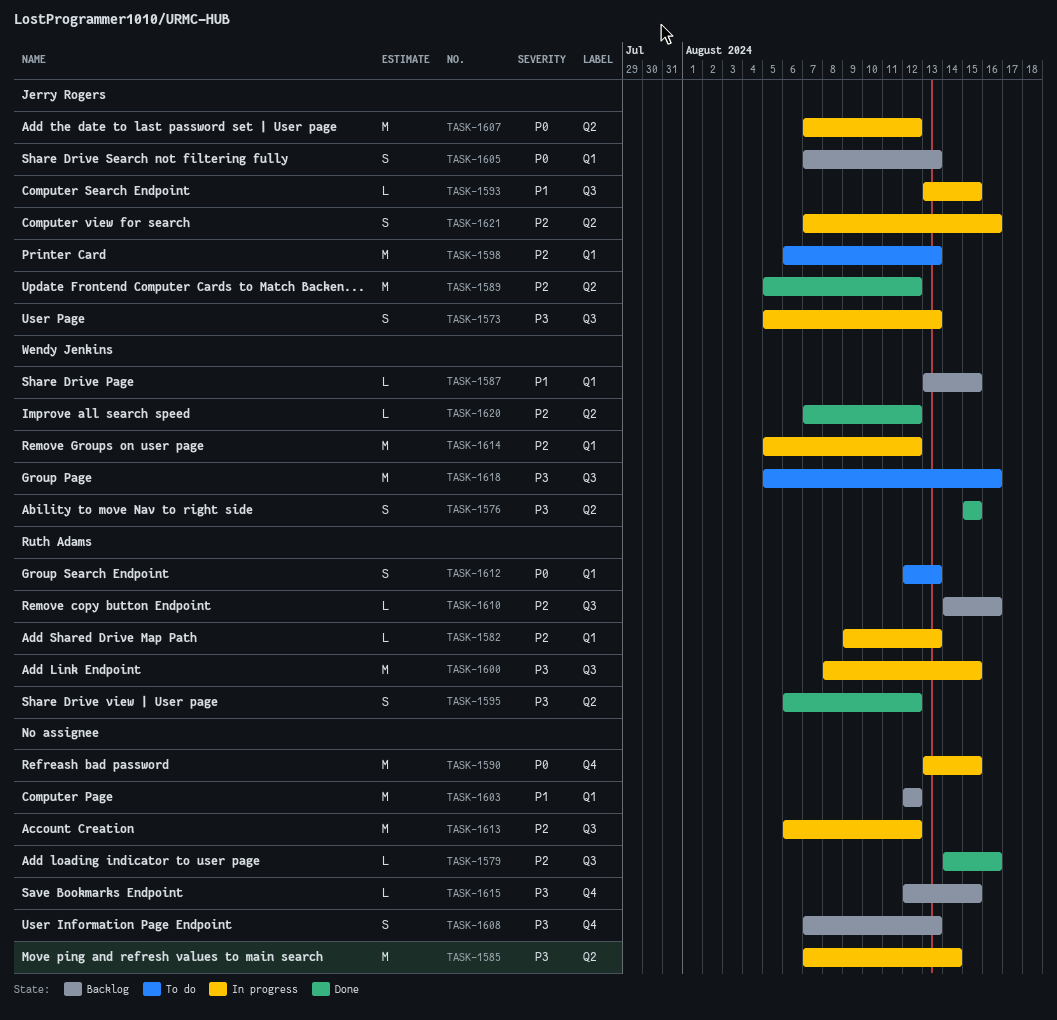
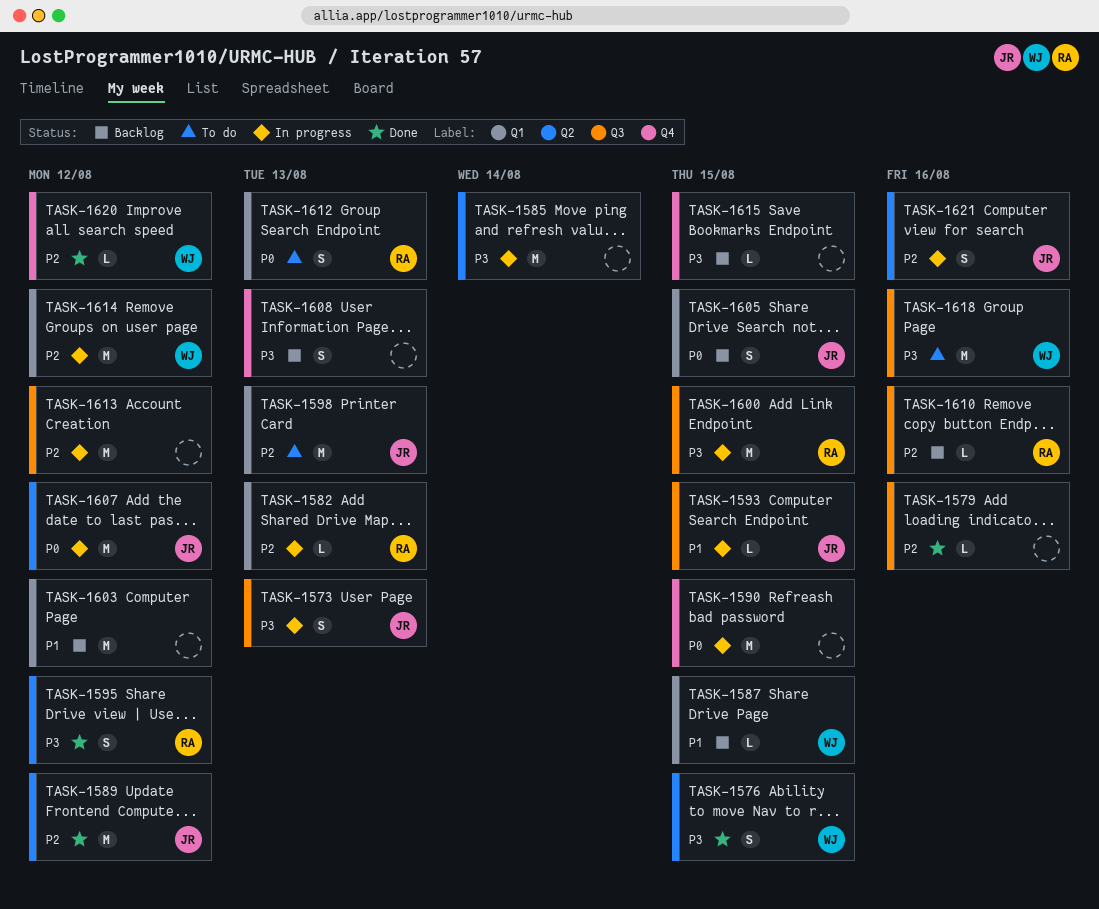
TASK-1605, due: Aug 13 -> Aug 15
TASK-1620, label: Q2 -> Q4

